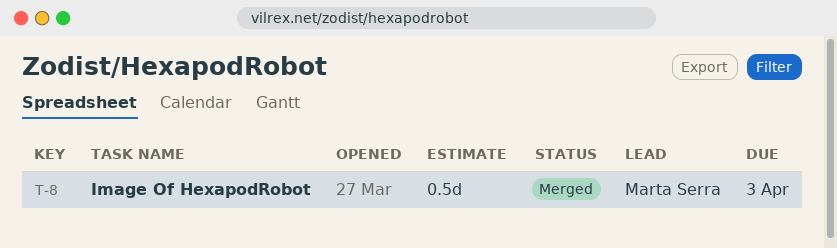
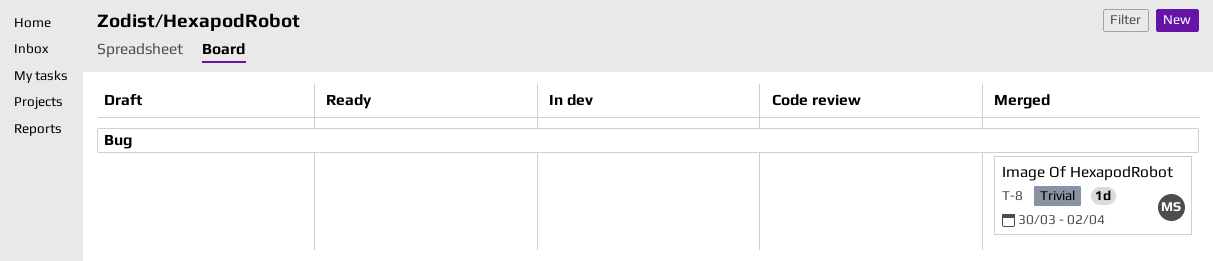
T-8, estimate: 0.5d -> 1d
T-8, due: Apr 3 -> Apr 2

